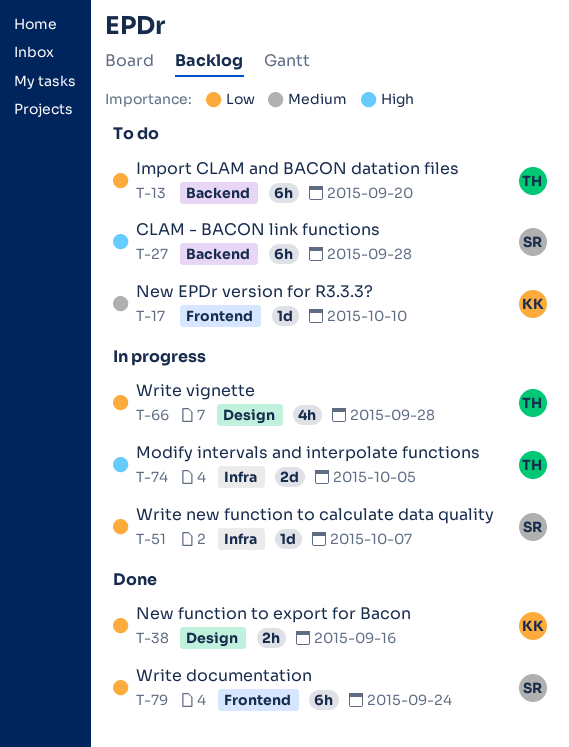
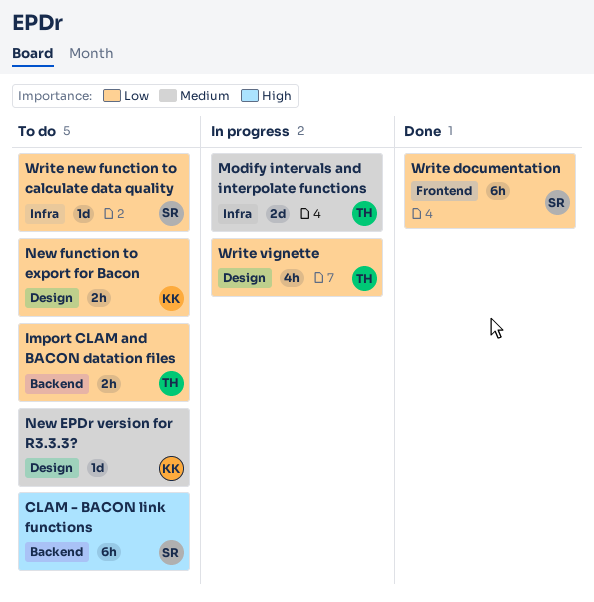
Import CLAM and BACON datation files, estimate: 6h -> 2h
Modify intervals and interpolate functions, priority: High -> Medium
New EPDr version for R3.3.3?, label: Frontend -> Design
New function to export for Bacon, status: Done -> To do
Write new function to calculate data quality, status: In progress -> To do

